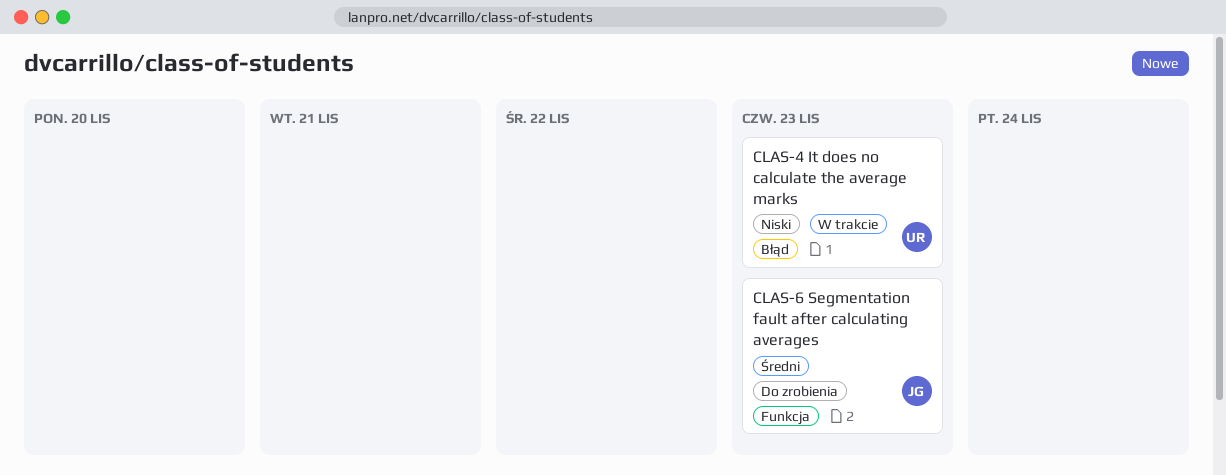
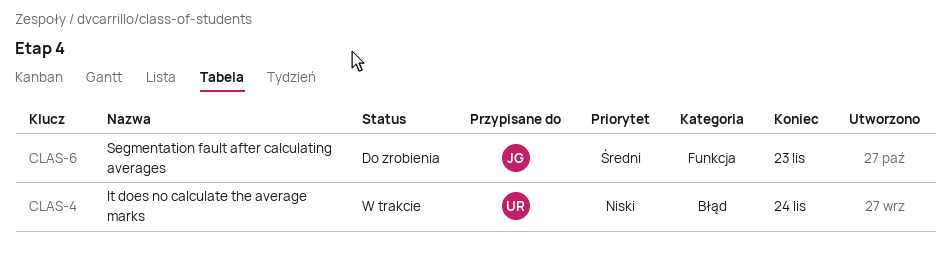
CLAS-4, due: Nov 23 -> Nov 24

